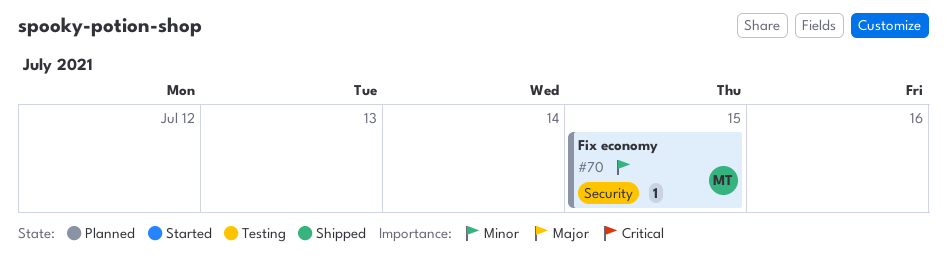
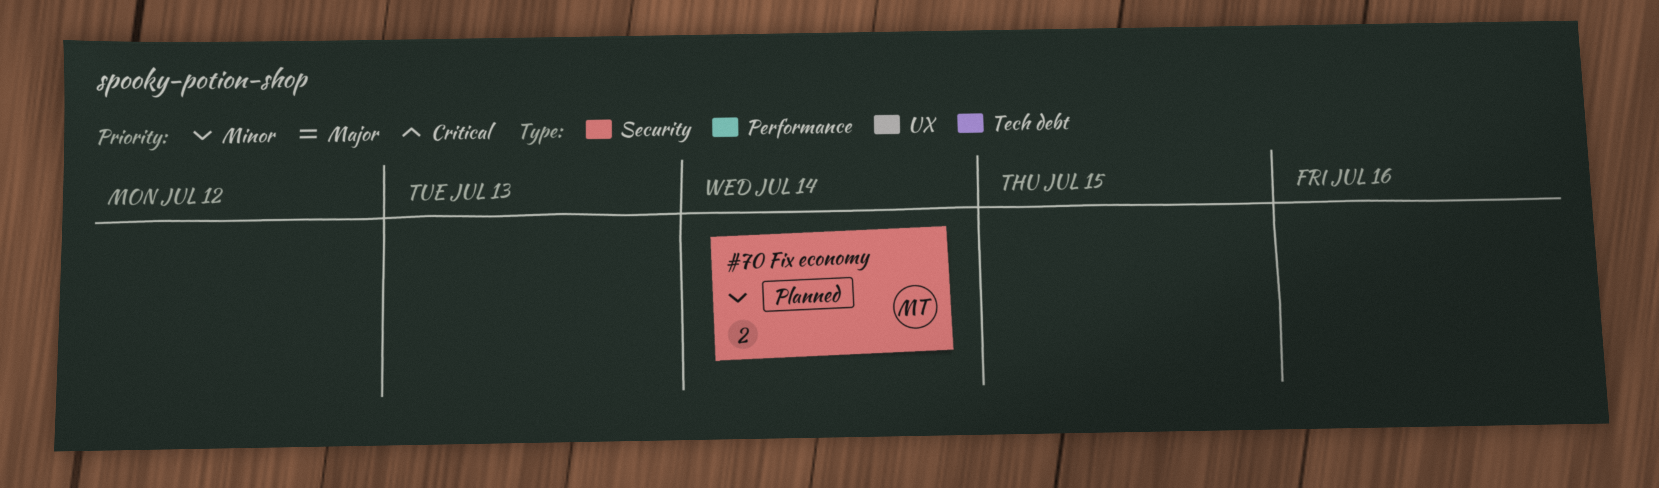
#70, estimate: 1 -> 2
#70, due: Jul 15 -> Jul 14

